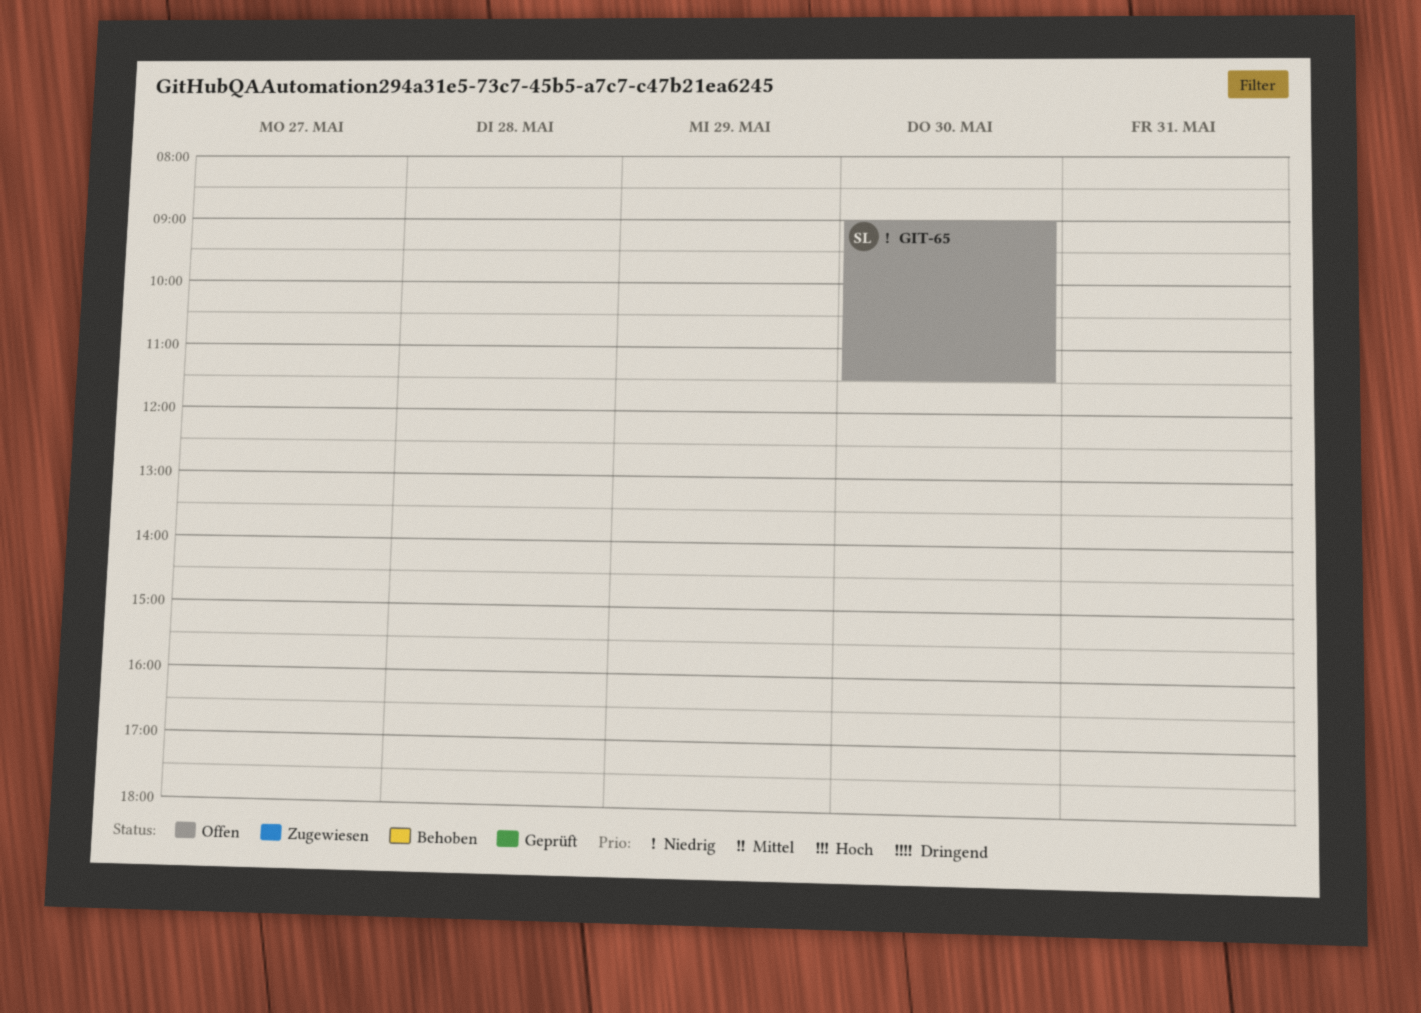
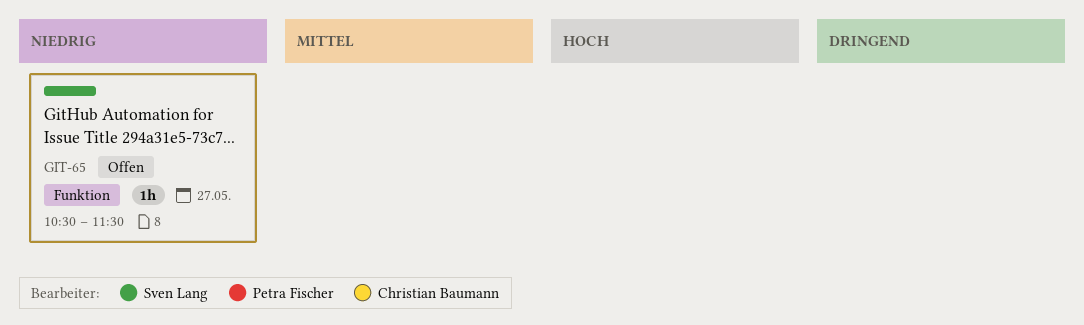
GIT-65, day: May 30 -> May 27
GIT-65, begins: 09:00 -> 10:30

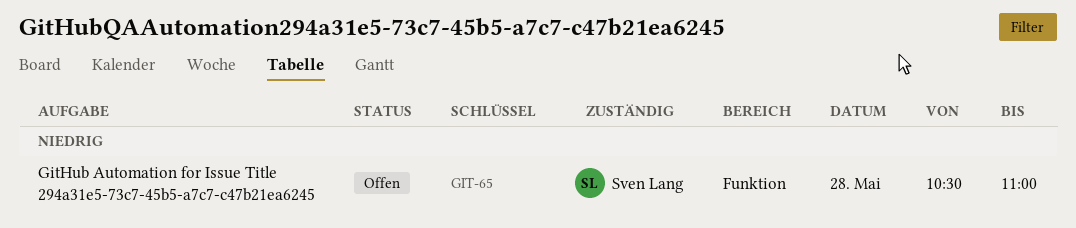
GIT-65, day: May 27 -> May 28
GIT-65, ends: 11:30 -> 11:00

